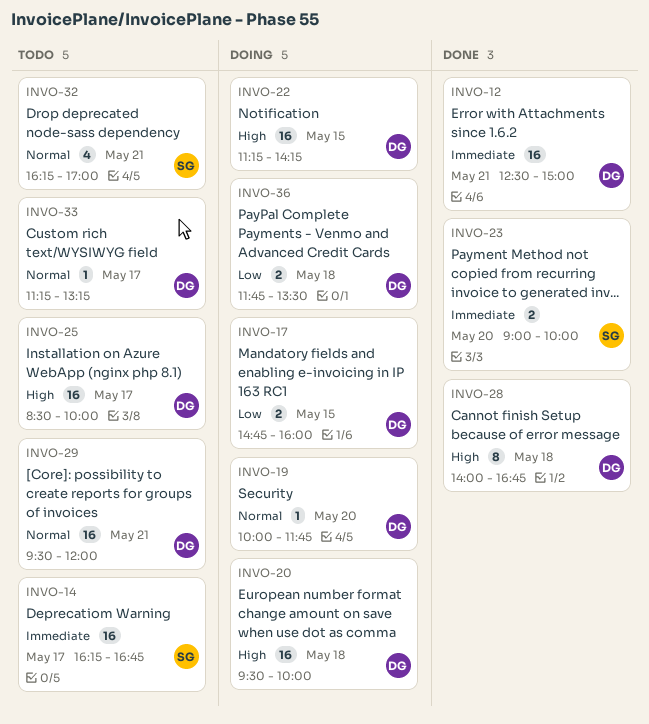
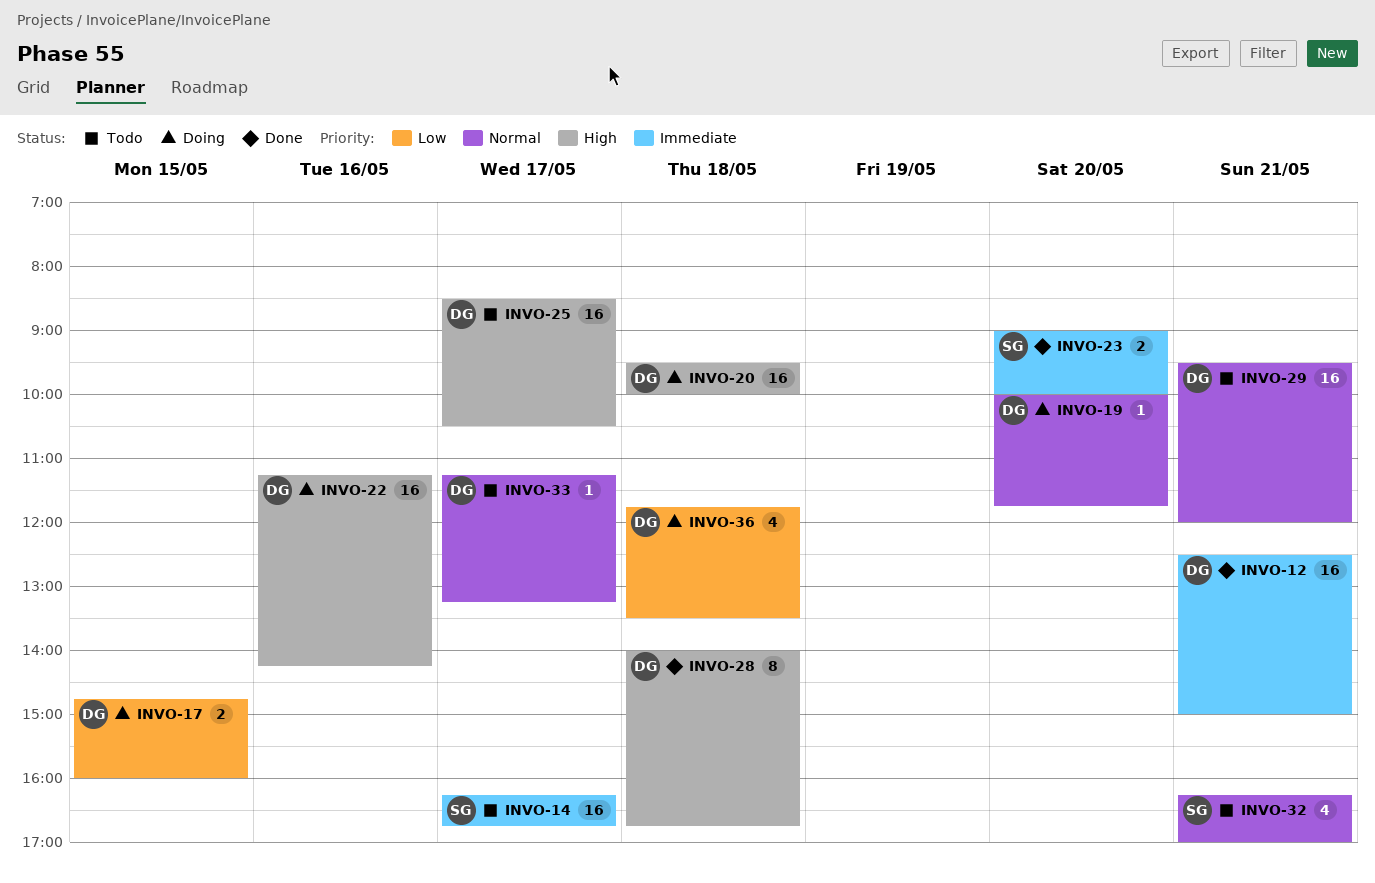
INVO-22, day: May 15 -> May 16
INVO-25, ends: 10:00 -> 10:30
INVO-36, estimate: 2 -> 4

